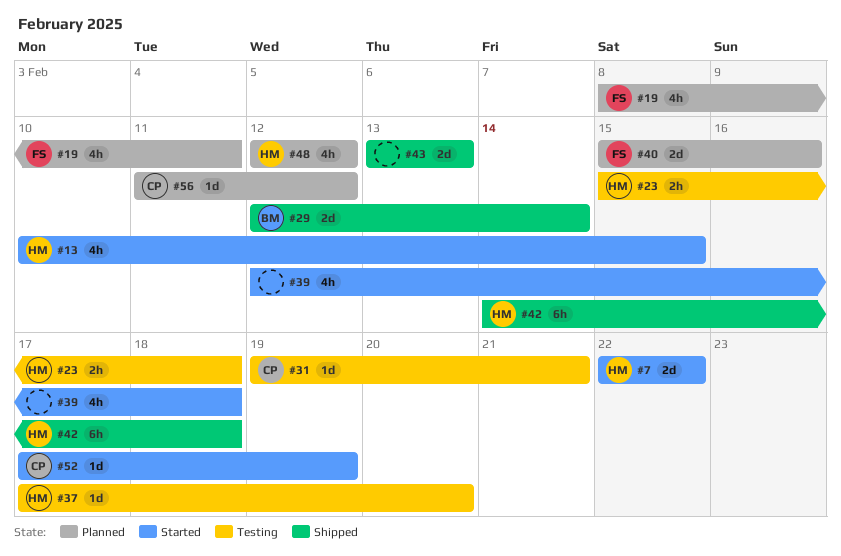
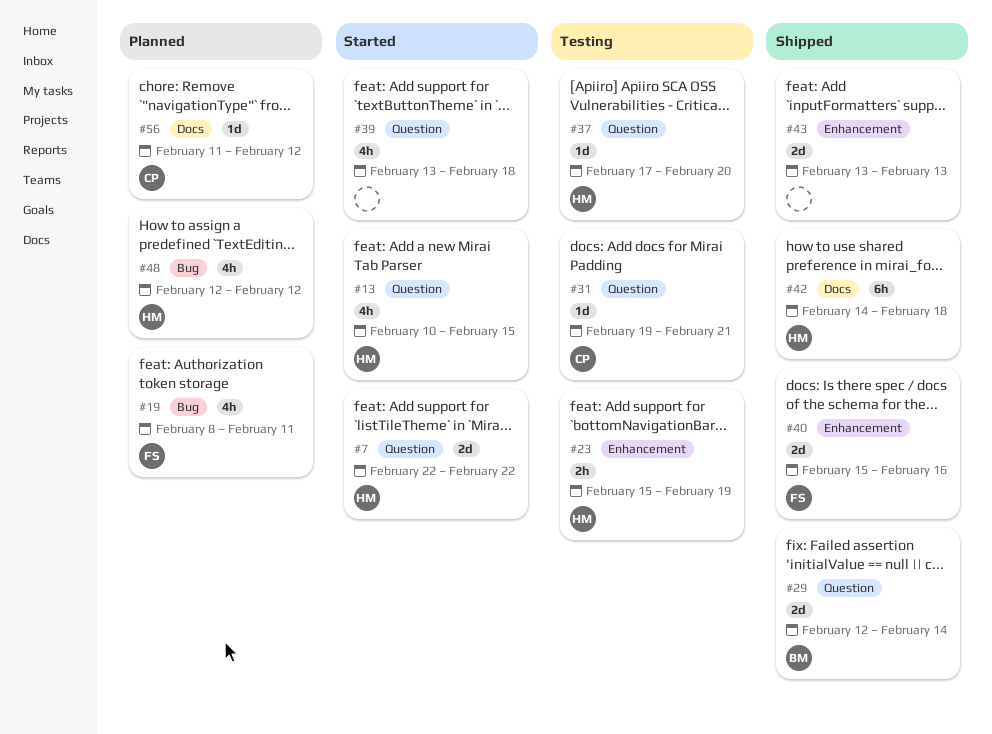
#23, due: Feb 18 -> Feb 19
#39, start: Feb 12 -> Feb 13
#40, status: Planned -> Shipped
#52: present -> none

